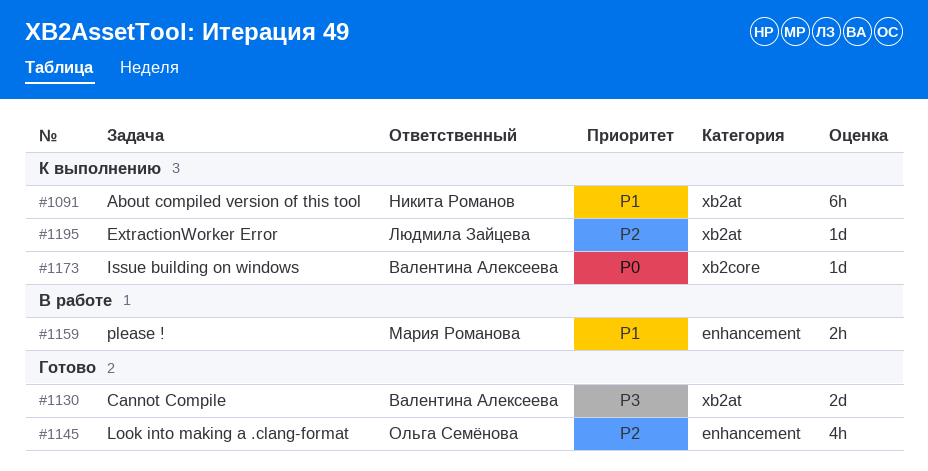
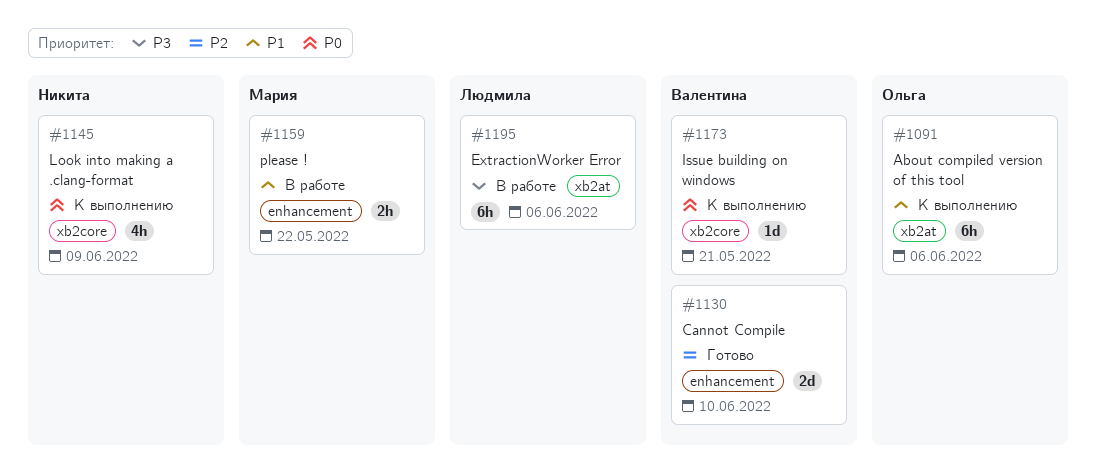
#1091, owner: Никита Романов -> Ольга Семёнова
#1130, priority: P3 -> P2
#1130, label: xb2at -> enhancement
#1145, status: Готово -> К выполнению
#1145, owner: Ольга Семёнова -> Никита Романов
#1145, priority: P2 -> P0
#1145, label: enhancement -> xb2core
#1195, status: К выполнению -> В работе
#1195, priority: P2 -> P3
#1195, estimate: 1d -> 6h

